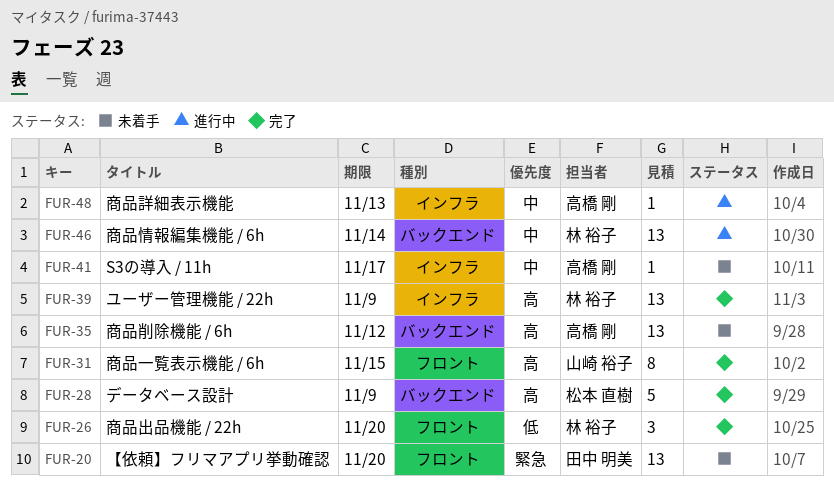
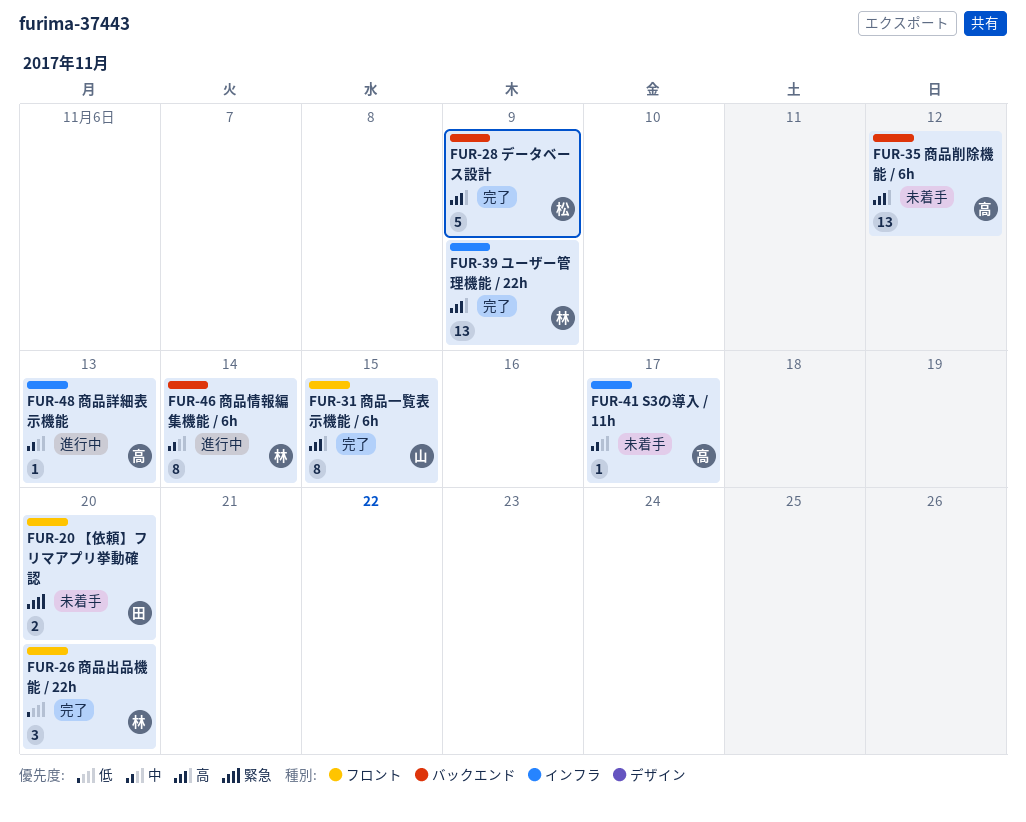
FUR-20, estimate: 13 -> 2
FUR-46, estimate: 13 -> 8

